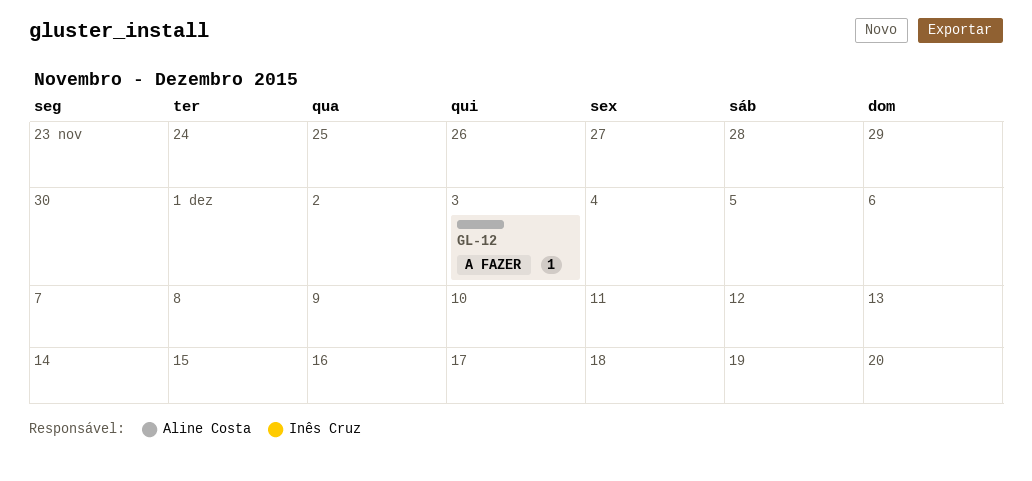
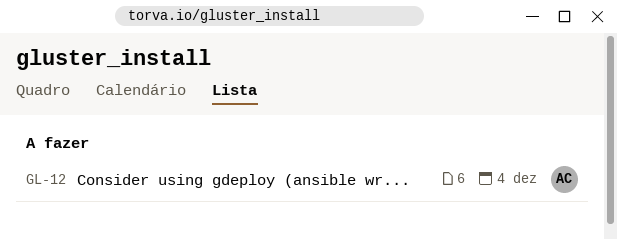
GL-12, due: Dec 3 -> Dec 4

